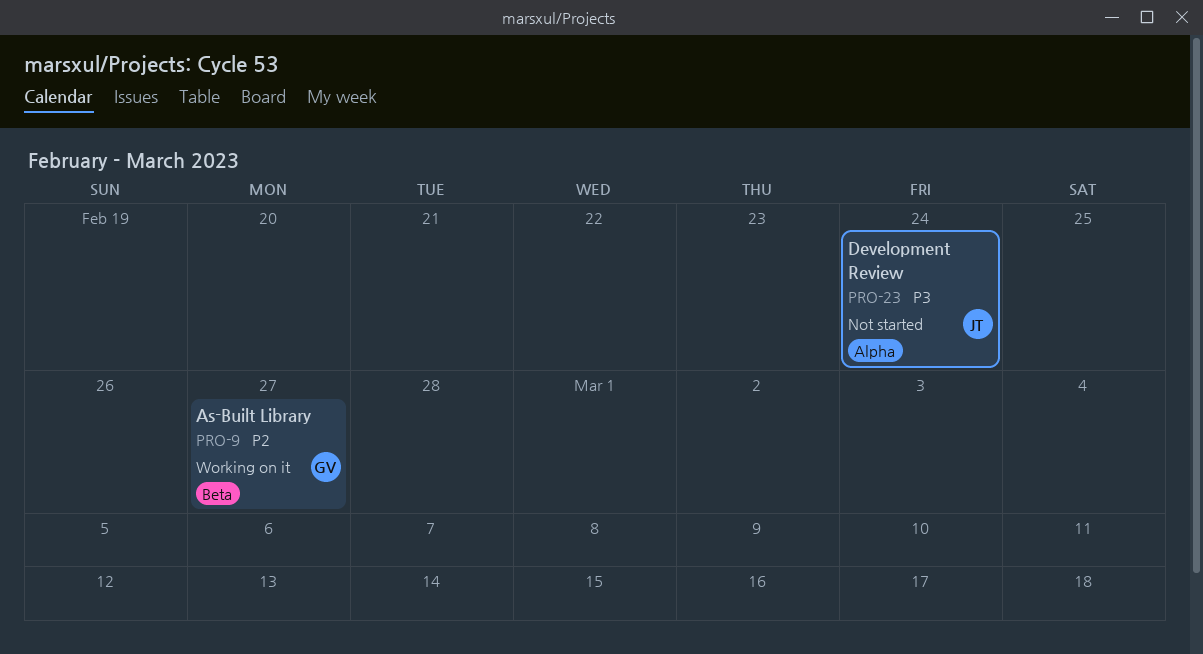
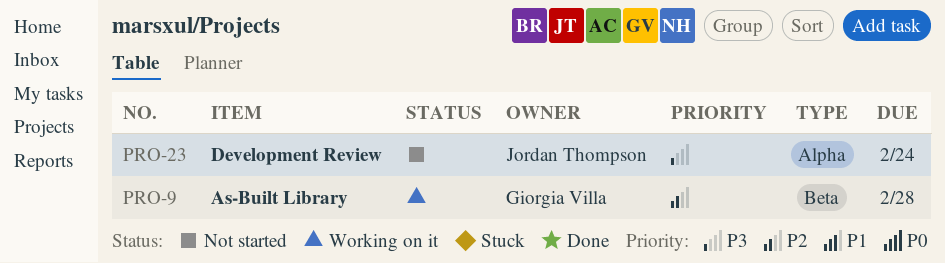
PRO-9, due: Feb 27 -> Feb 28

